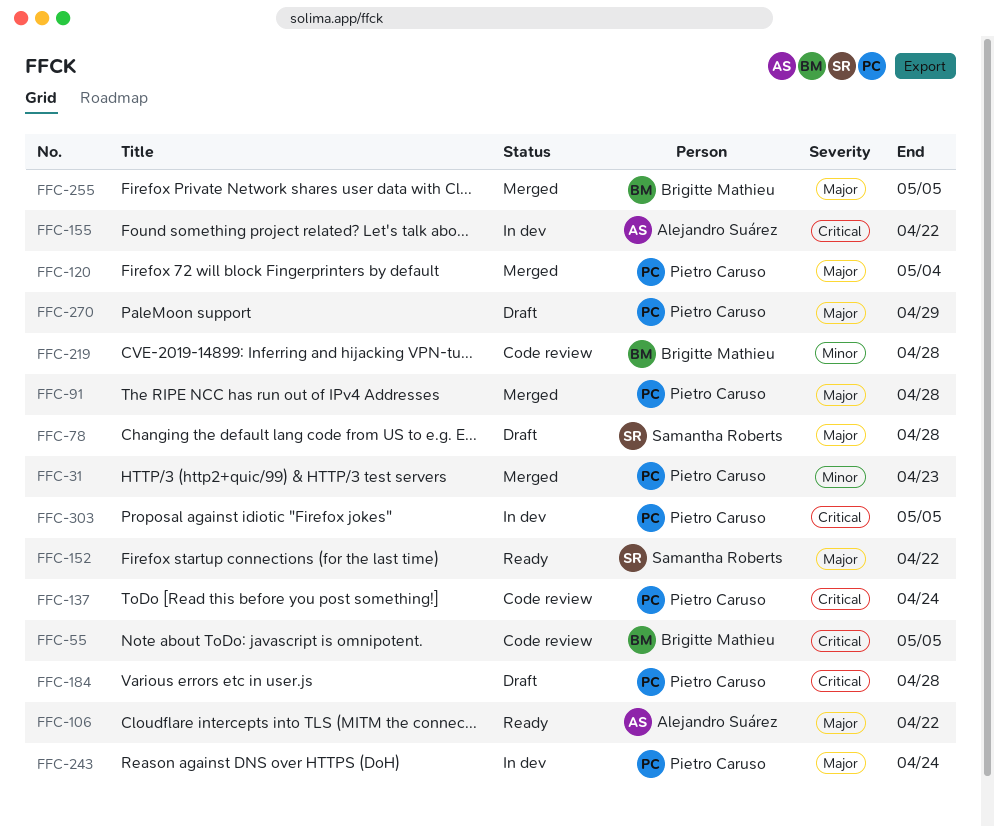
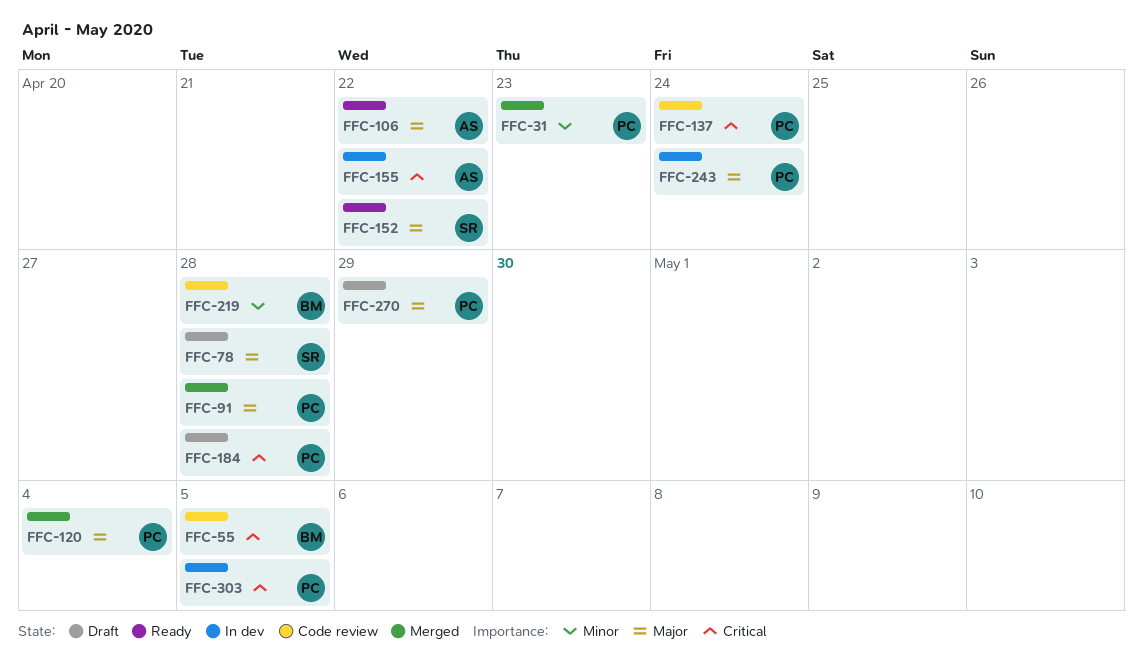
FFC-255: present -> none

